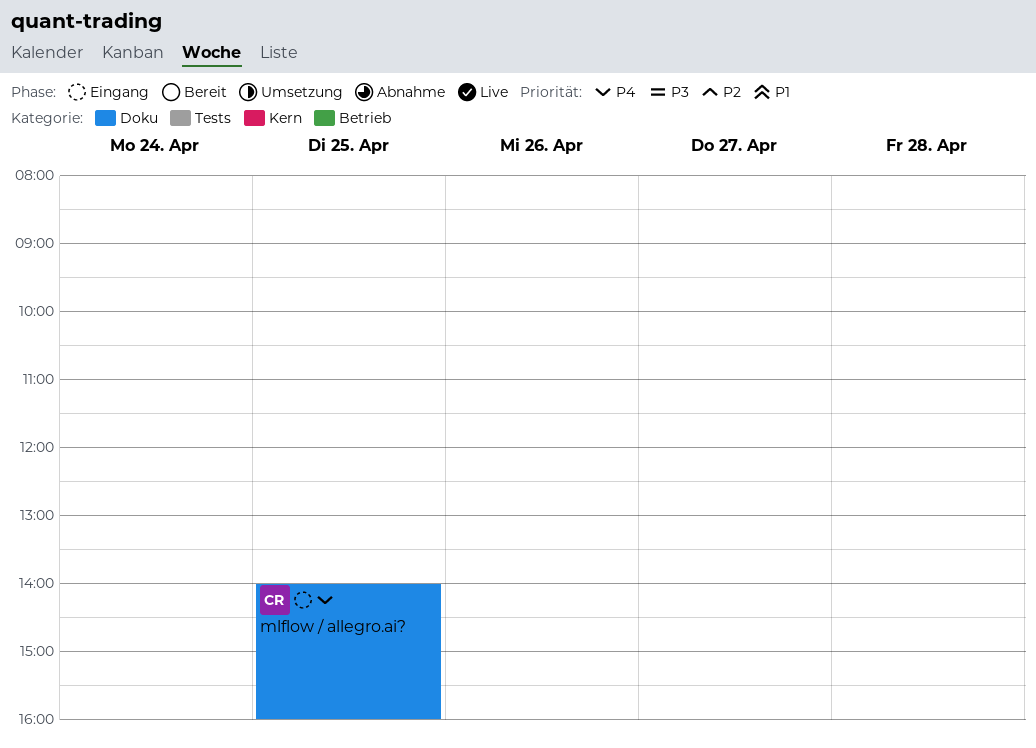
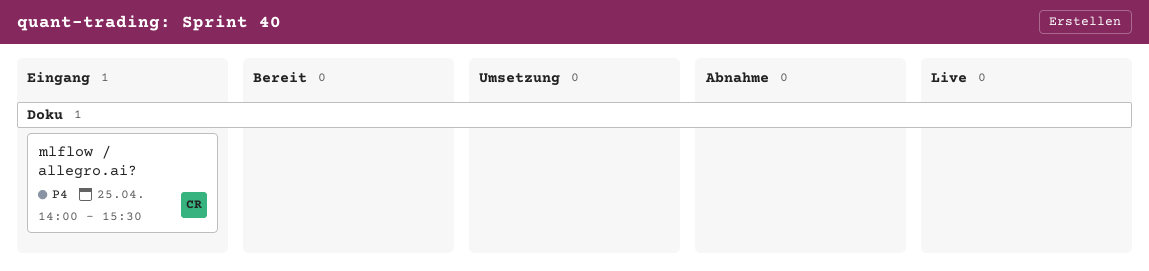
mlflow / allegro.ai?, ends: 16:00 -> 15:30

